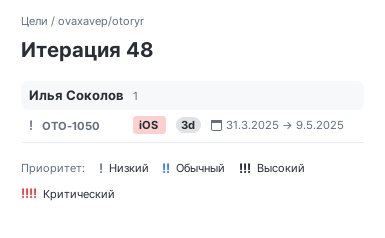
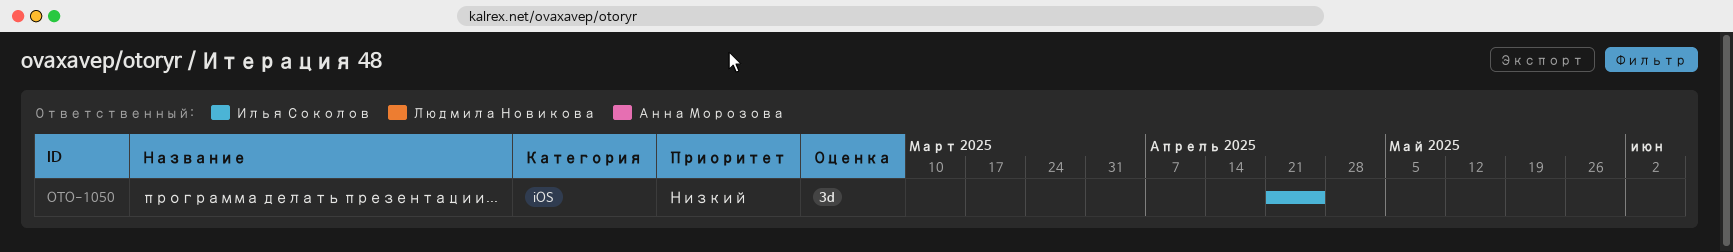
OTO-1050, start: Mar 31 -> Apr 21
OTO-1050, due: May 9 -> Apr 25

